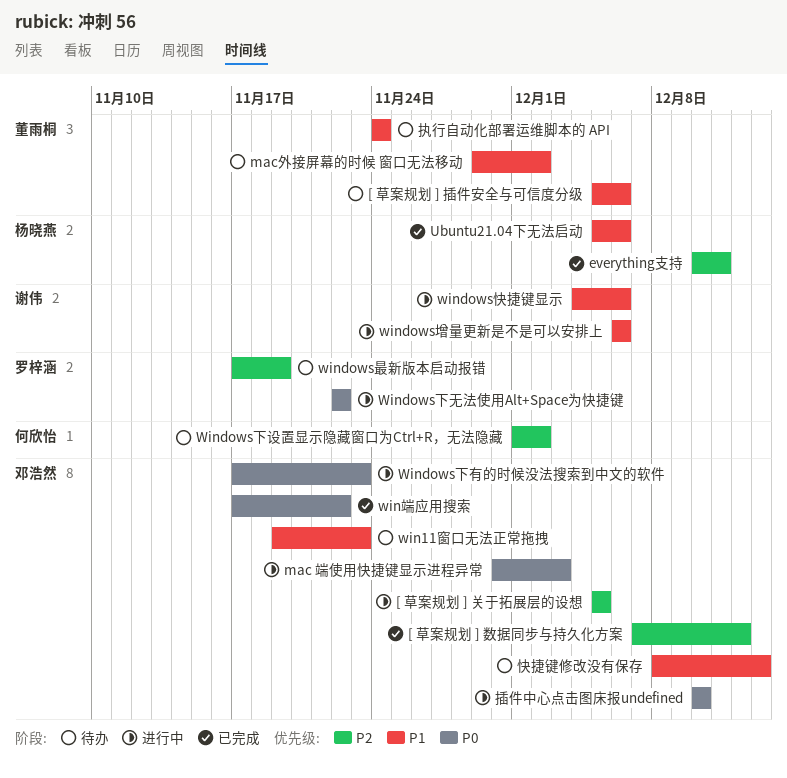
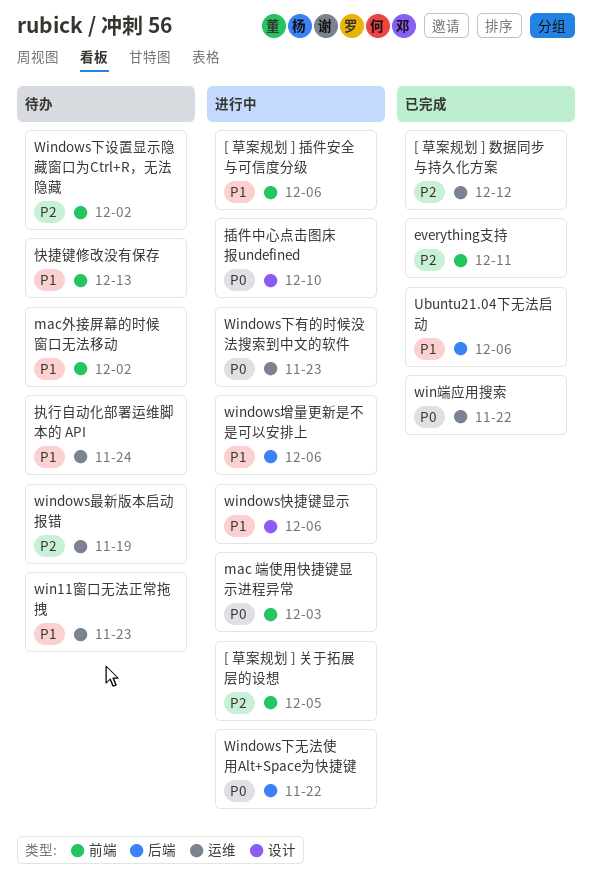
[ 草案规划 ] 插件安全与可信度分级, status: 待办 -> 进行中

